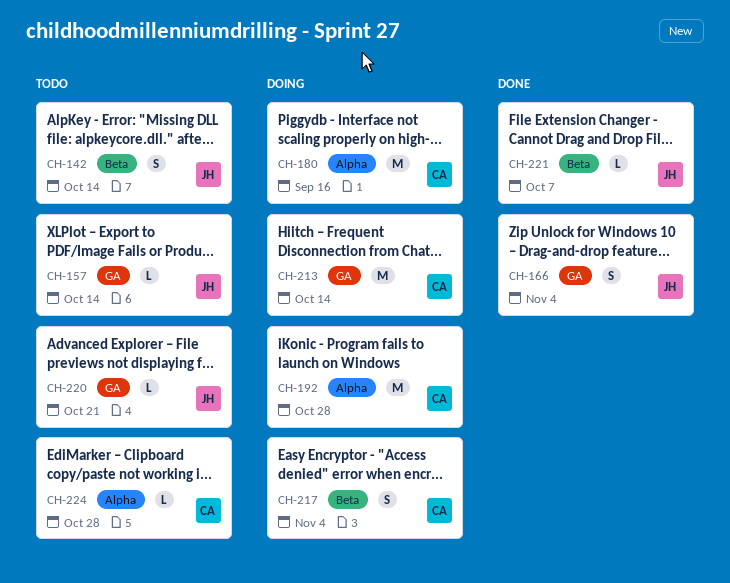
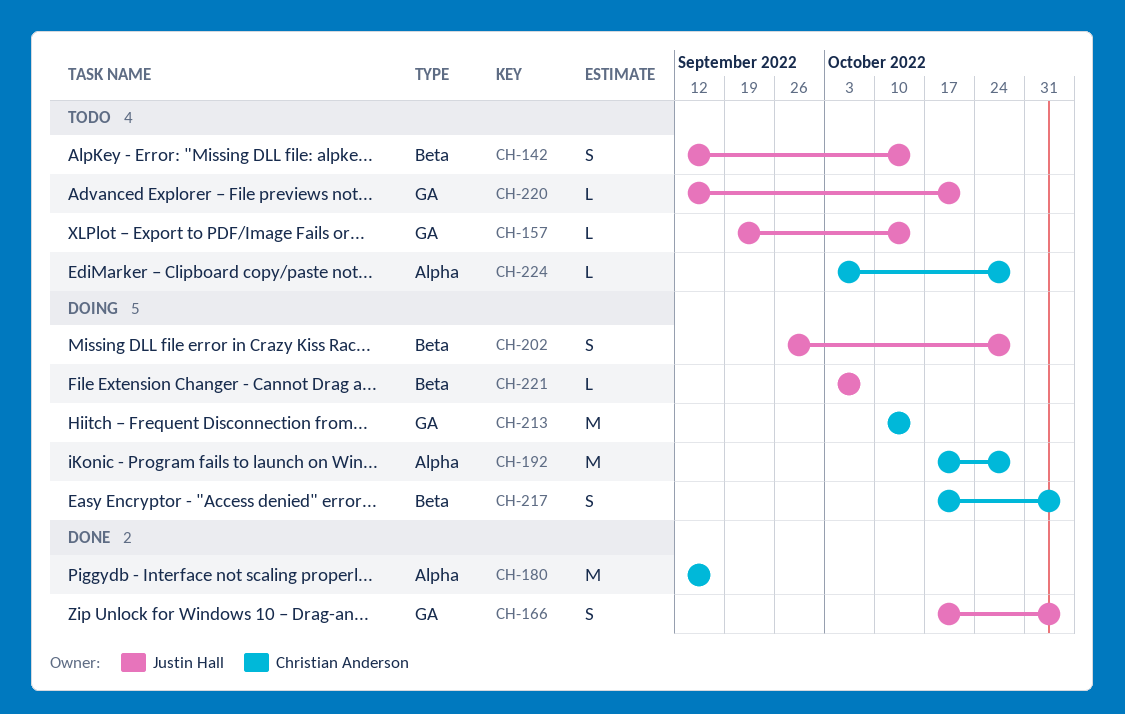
CH-180, status: Doing -> Done
CH-202: none -> present
CH-221, status: Done -> Doing

